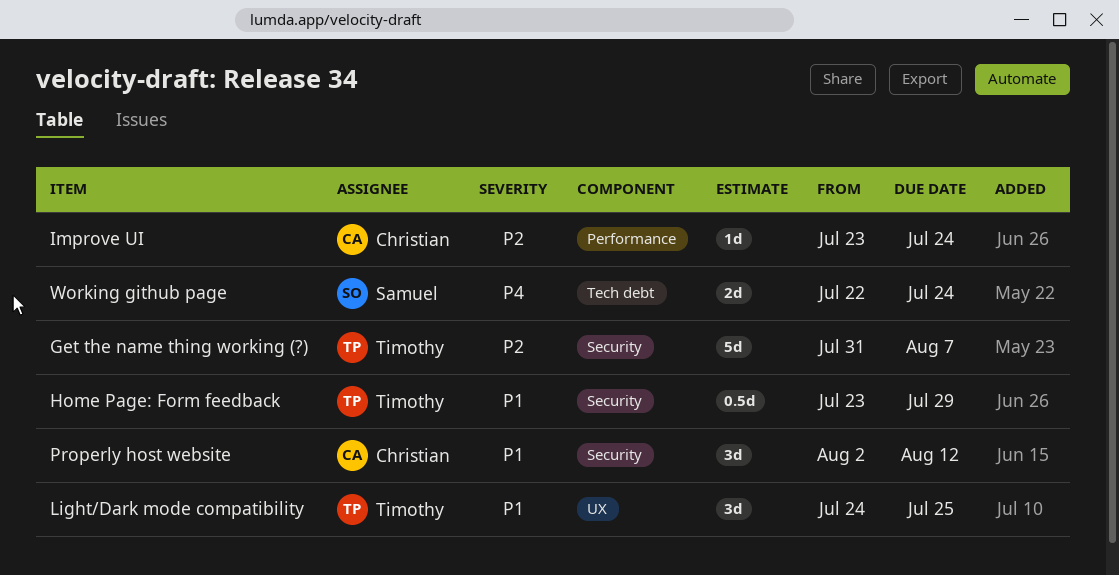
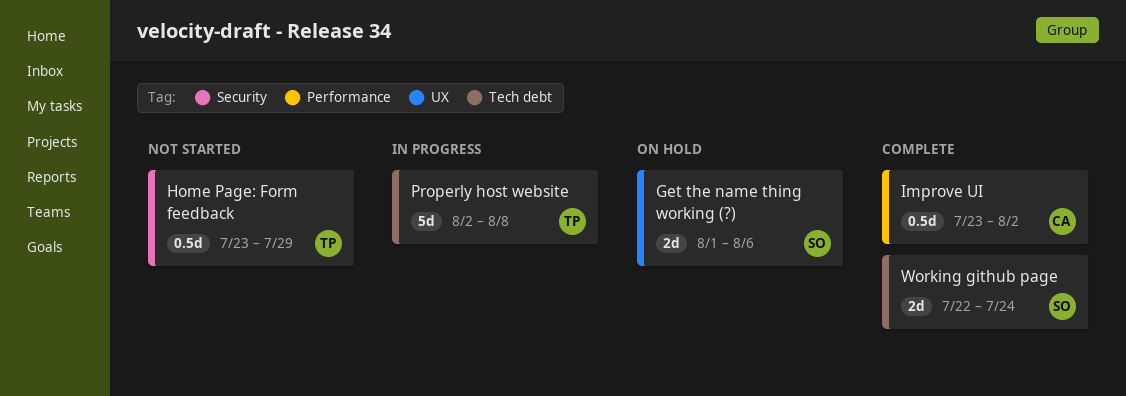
Get the name thing working (?), owner: Timothy -> Samuel
Get the name thing working (?), label: Security -> UX
Get the name thing working (?), estimate: 5d -> 2d
Get the name thing working (?), start: Jul 31 -> Aug 1
Get the name thing working (?), due: Aug 7 -> Aug 6
Improve UI, estimate: 1d -> 0.5d
Improve UI, due: Jul 24 -> Aug 2
Light/Dark mode compatibility: present -> none
Properly host website, owner: Christian -> Timothy
Properly host website, label: Security -> Tech debt
Properly host website, estimate: 3d -> 5d
Properly host website, due: Aug 12 -> Aug 8

